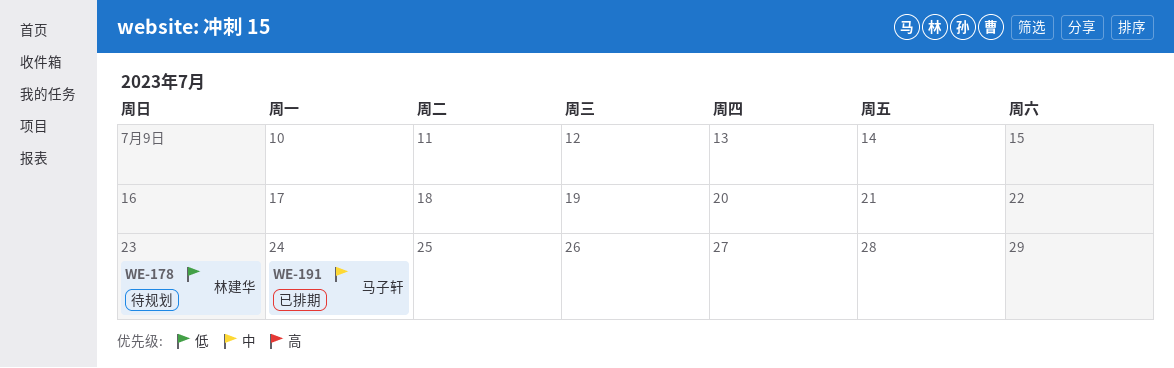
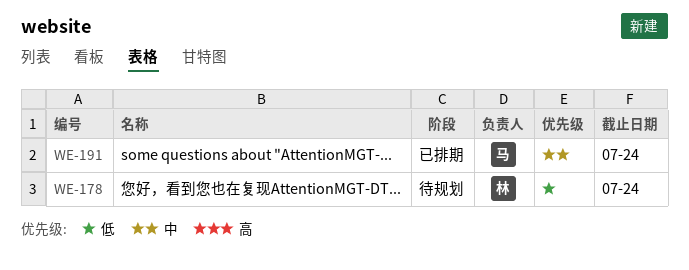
WE-178, due: Jul 23 -> Jul 24

